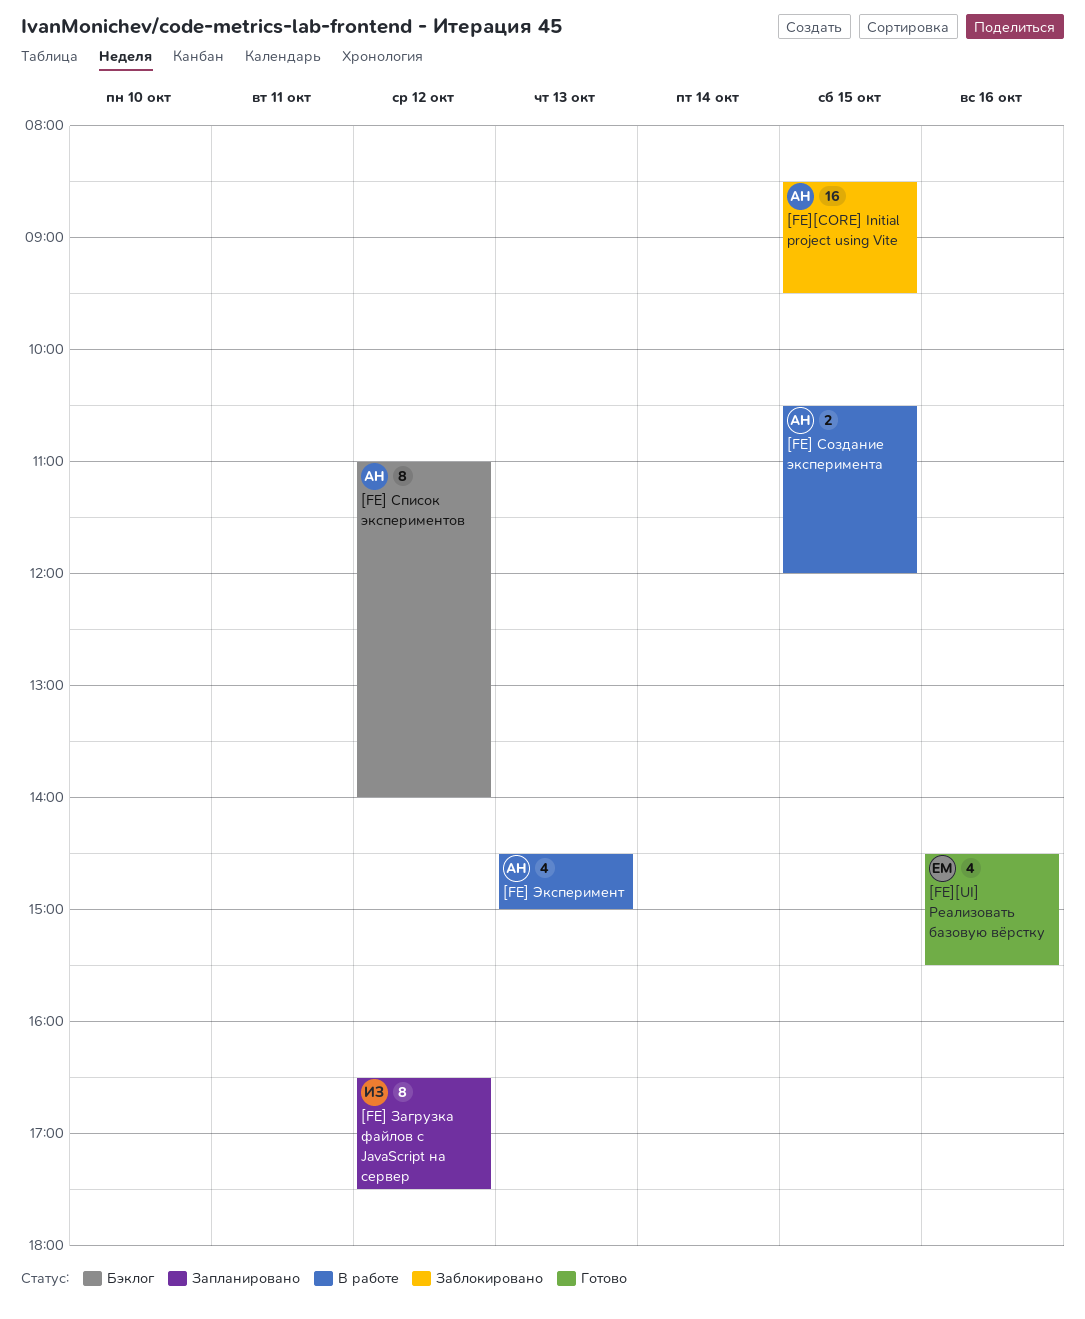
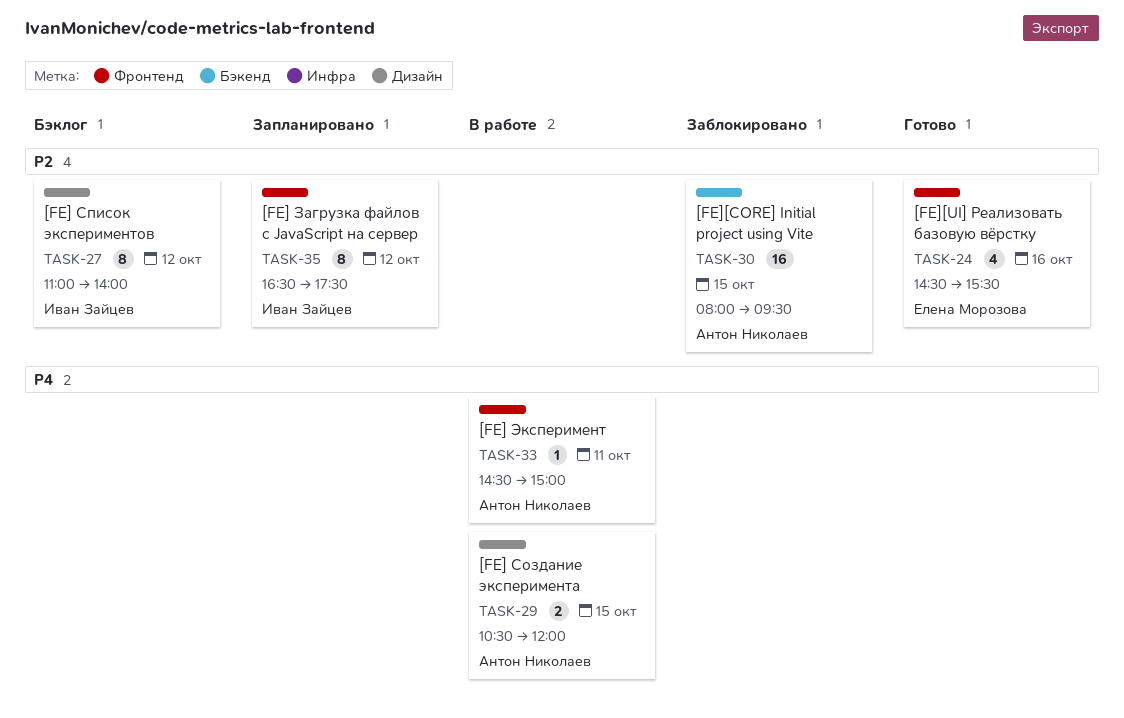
[FE] Список экспериментов, owner: Антон Николаев -> Иван Зайцев
[FE] Эксперимент, estimate: 4 -> 1
[FE] Эксперимент, day: Oct 13 -> Oct 11
[FE][CORE] Initial project using Vite, begins: 08:30 -> 08:00

